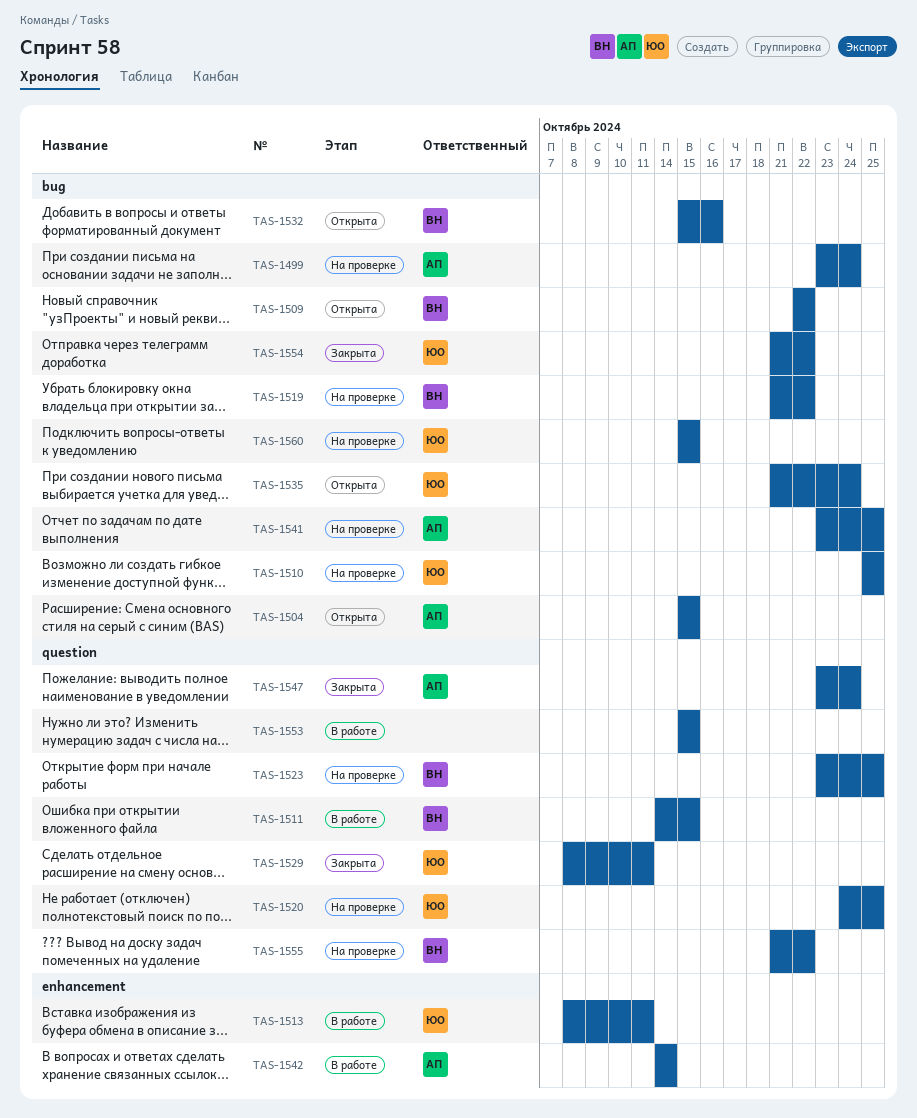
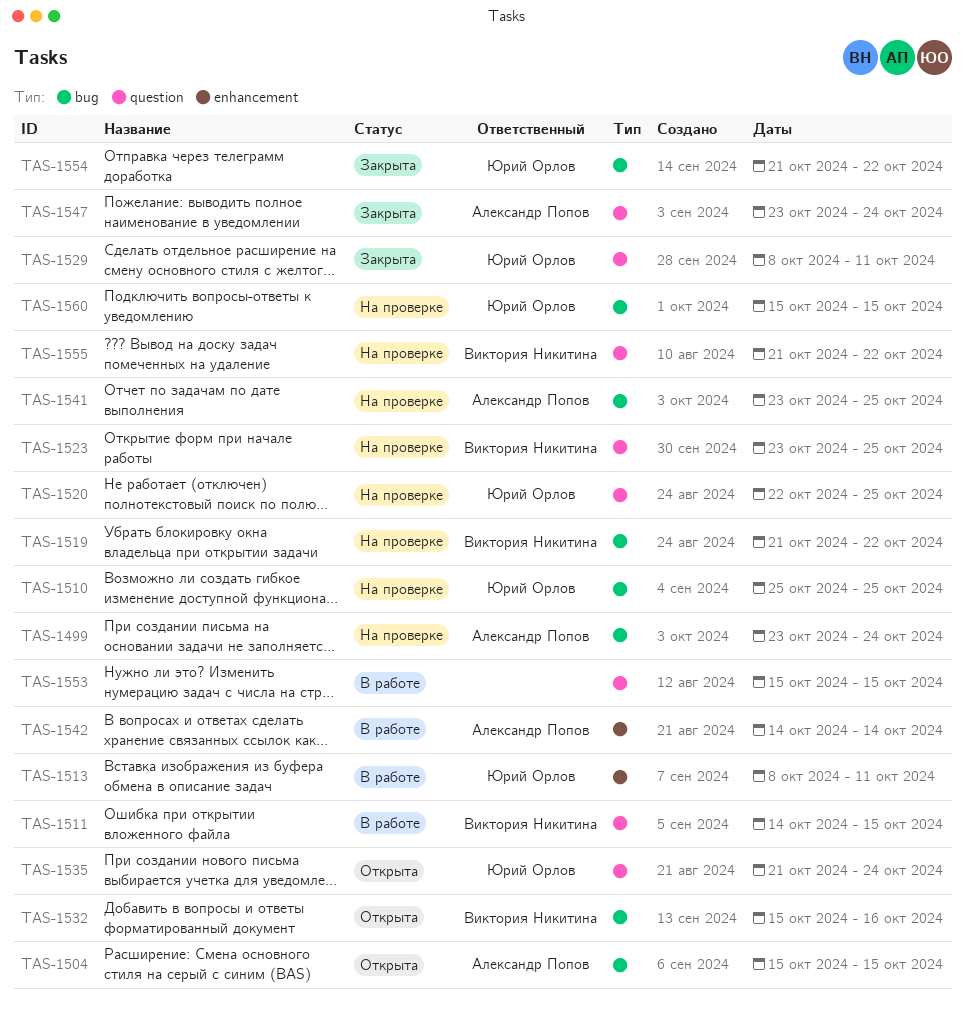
TAS-1509: present -> none
TAS-1520, start: Oct 24 -> Oct 22
TAS-1535, label: bug -> question

